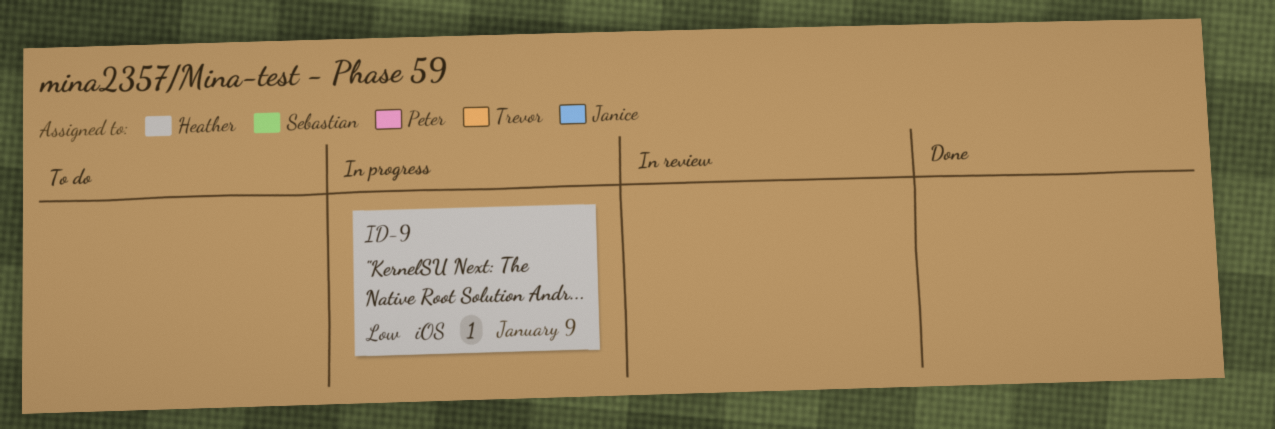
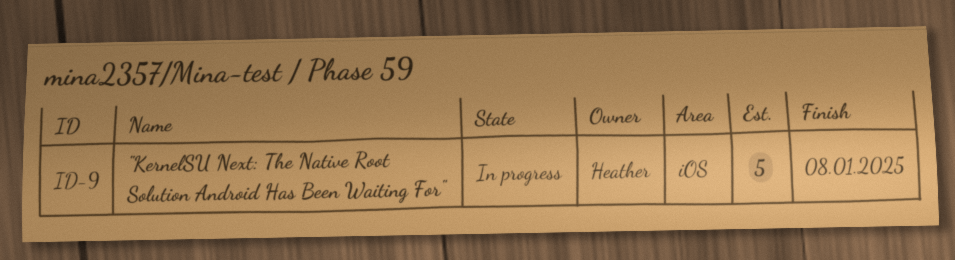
ID-9, estimate: 1 -> 5
ID-9, due: Jan 9 -> Jan 8

